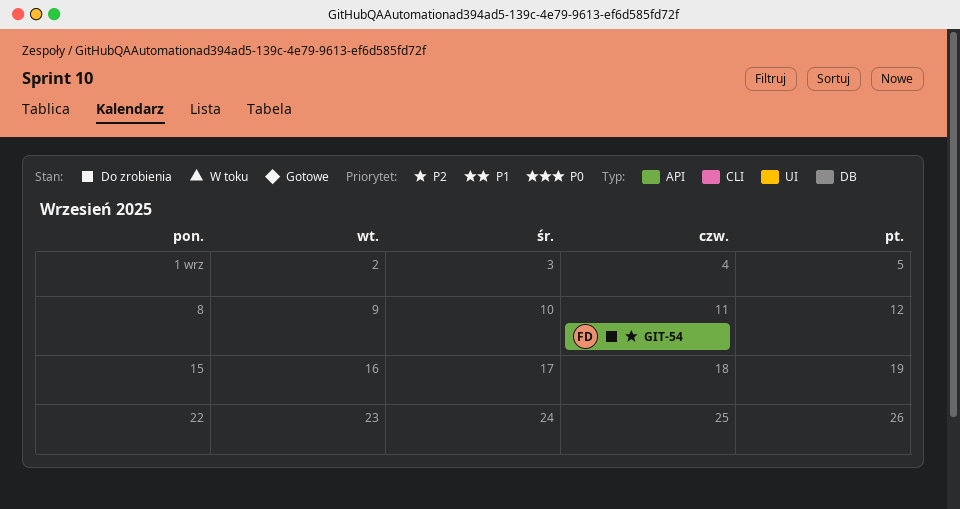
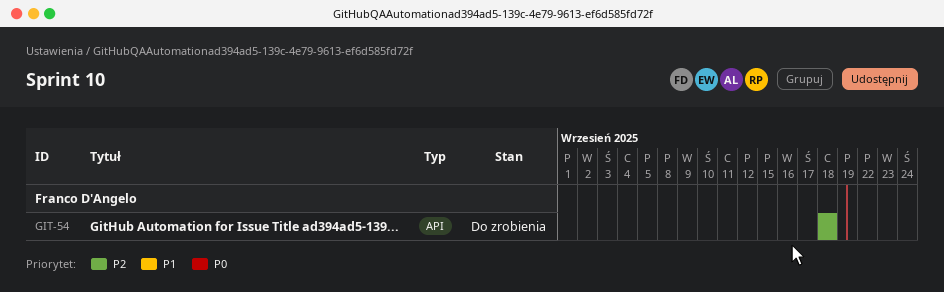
GIT-54, start: Sep 11 -> Sep 18
GIT-54, due: Sep 11 -> Sep 18

